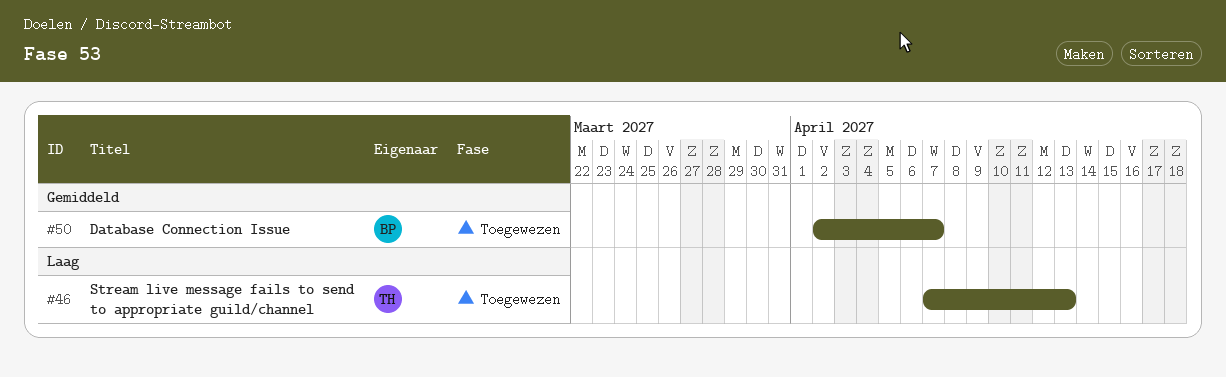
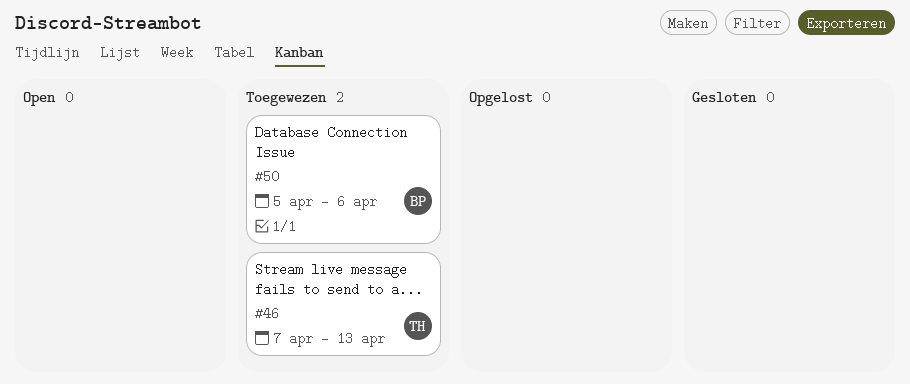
#50, start: Apr 2 -> Apr 5
#50, due: Apr 7 -> Apr 6

